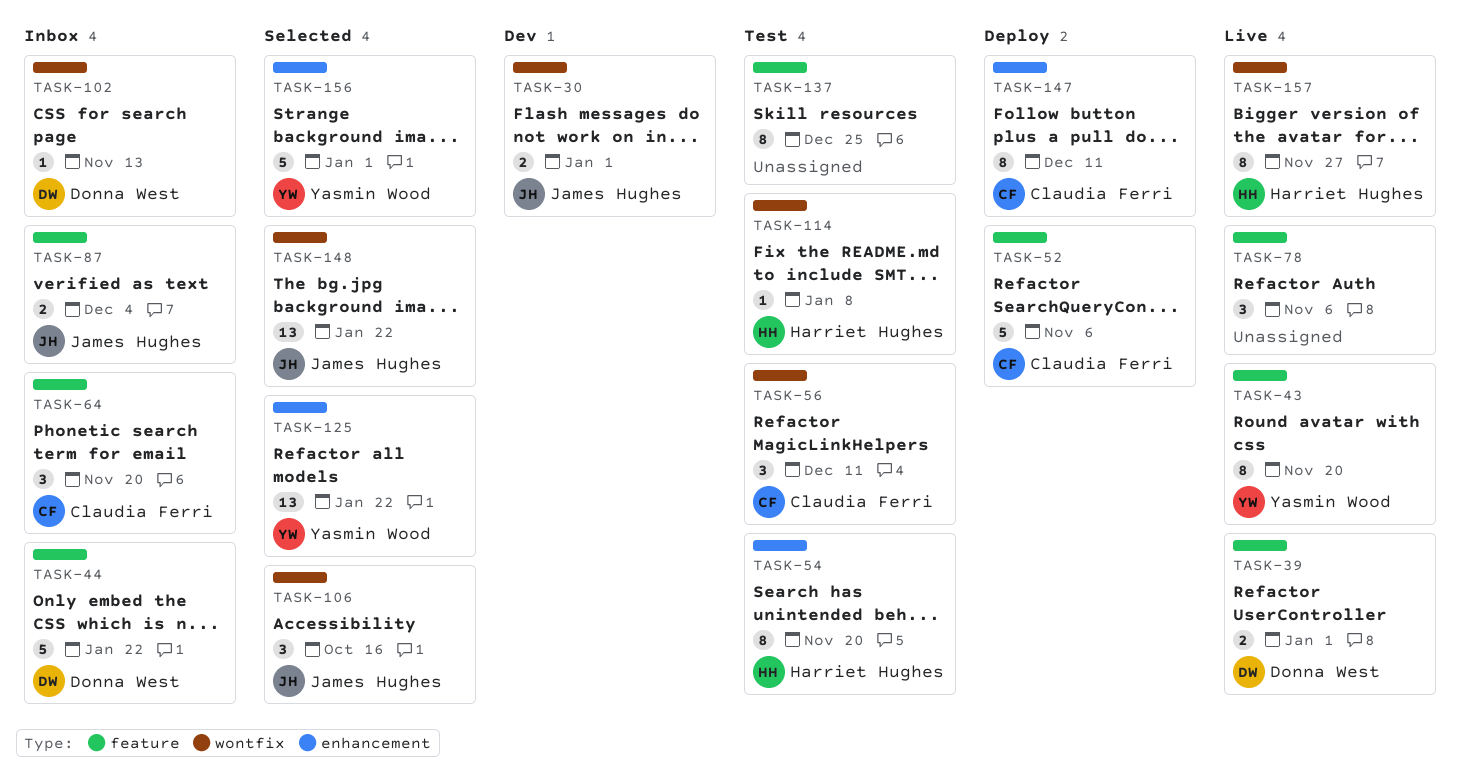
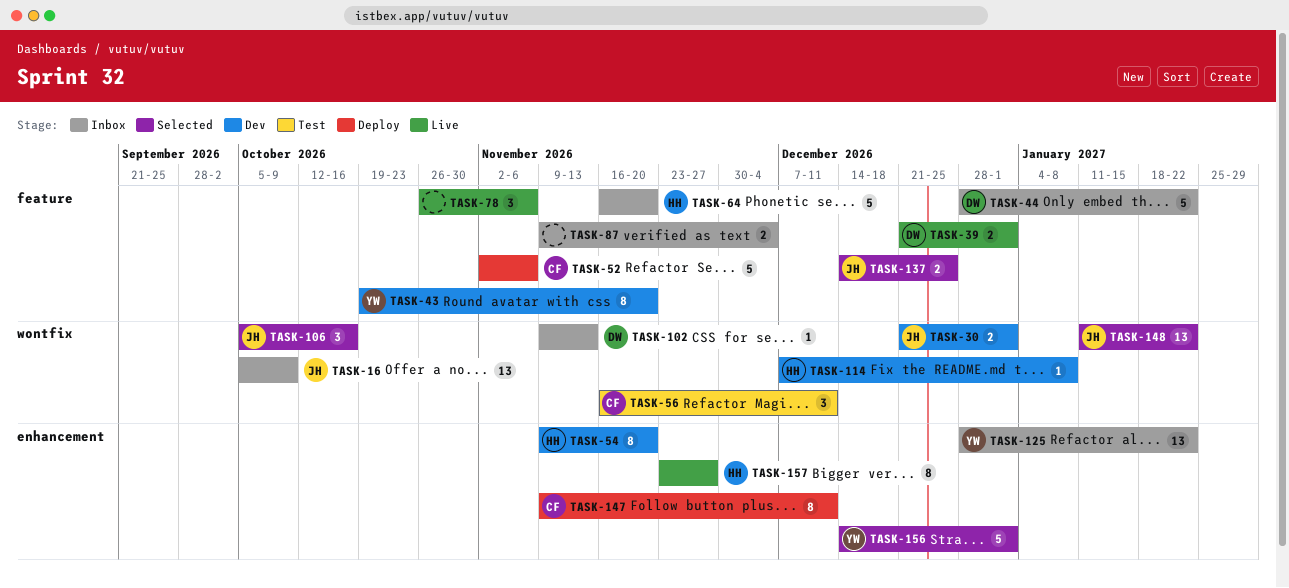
TASK-16: none -> present
TASK-43, status: Live -> Dev
TASK-54, status: Test -> Dev
TASK-64, owner: Claudia Ferri -> Harriet Hughes
TASK-64, estimate: 3 -> 5
TASK-87, owner: James Hughes -> none
TASK-114, status: Test -> Dev
TASK-125, status: Selected -> Inbox
TASK-137, status: Test -> Selected
TASK-137, owner: none -> James Hughes
TASK-137, estimate: 8 -> 2
TASK-157, label: wontfix -> enhancement

